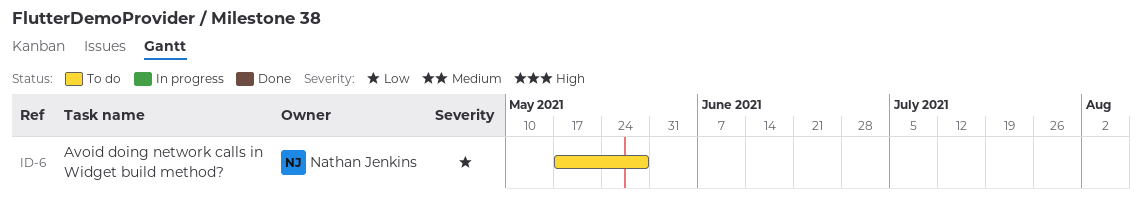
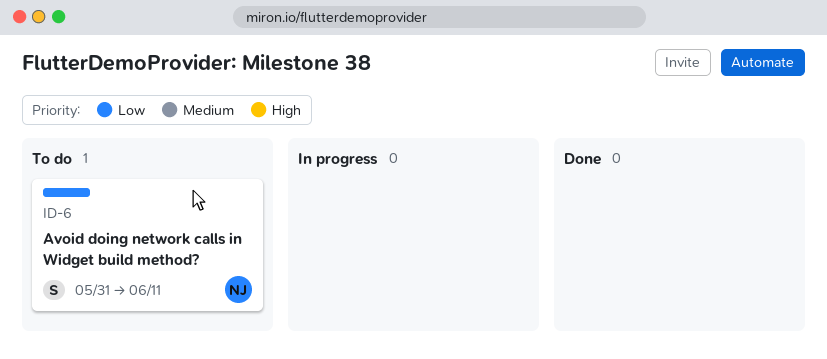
ID-6, start: May 17 -> May 31
ID-6, due: May 28 -> Jun 11

